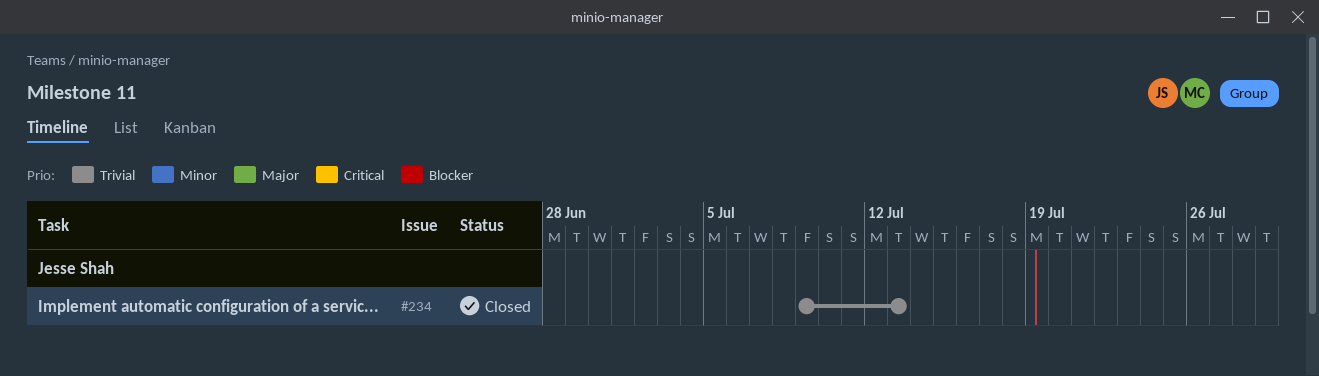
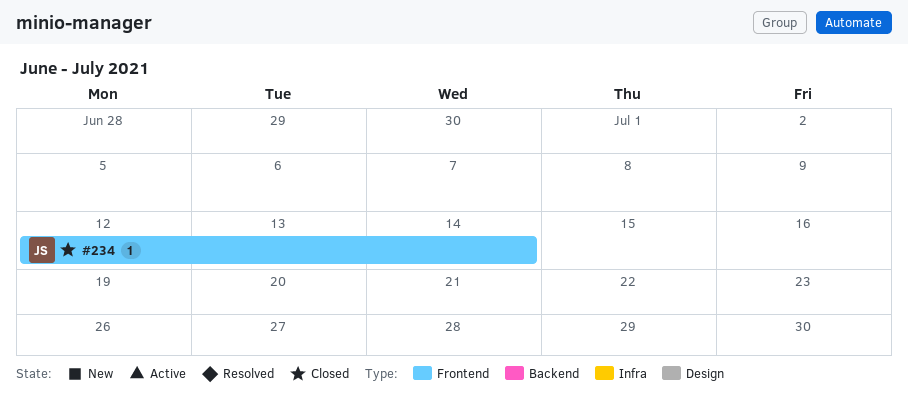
#234, start: Jul 9 -> Jul 12
#234, due: Jul 13 -> Jul 14

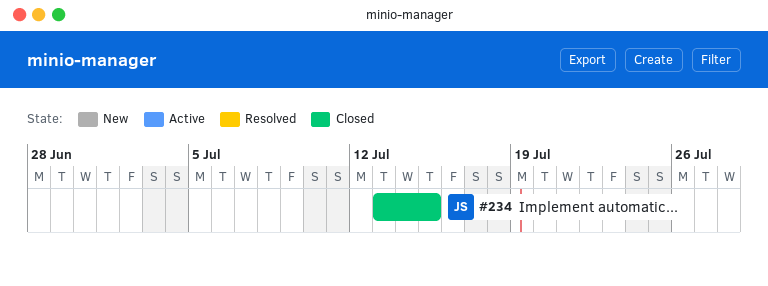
#234, start: Jul 12 -> Jul 13
#234, due: Jul 14 -> Jul 15

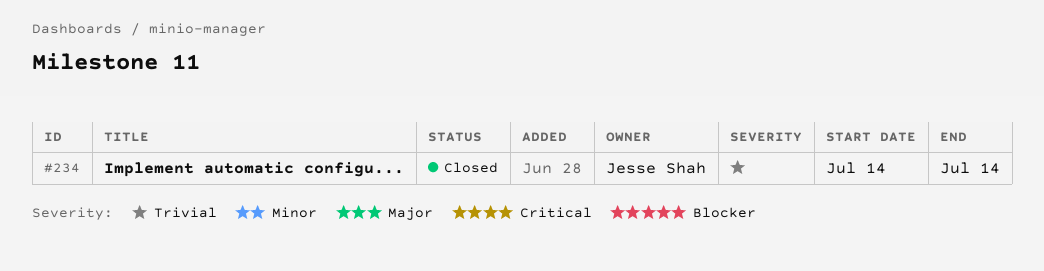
#234, start: Jul 13 -> Jul 14
#234, due: Jul 15 -> Jul 14

